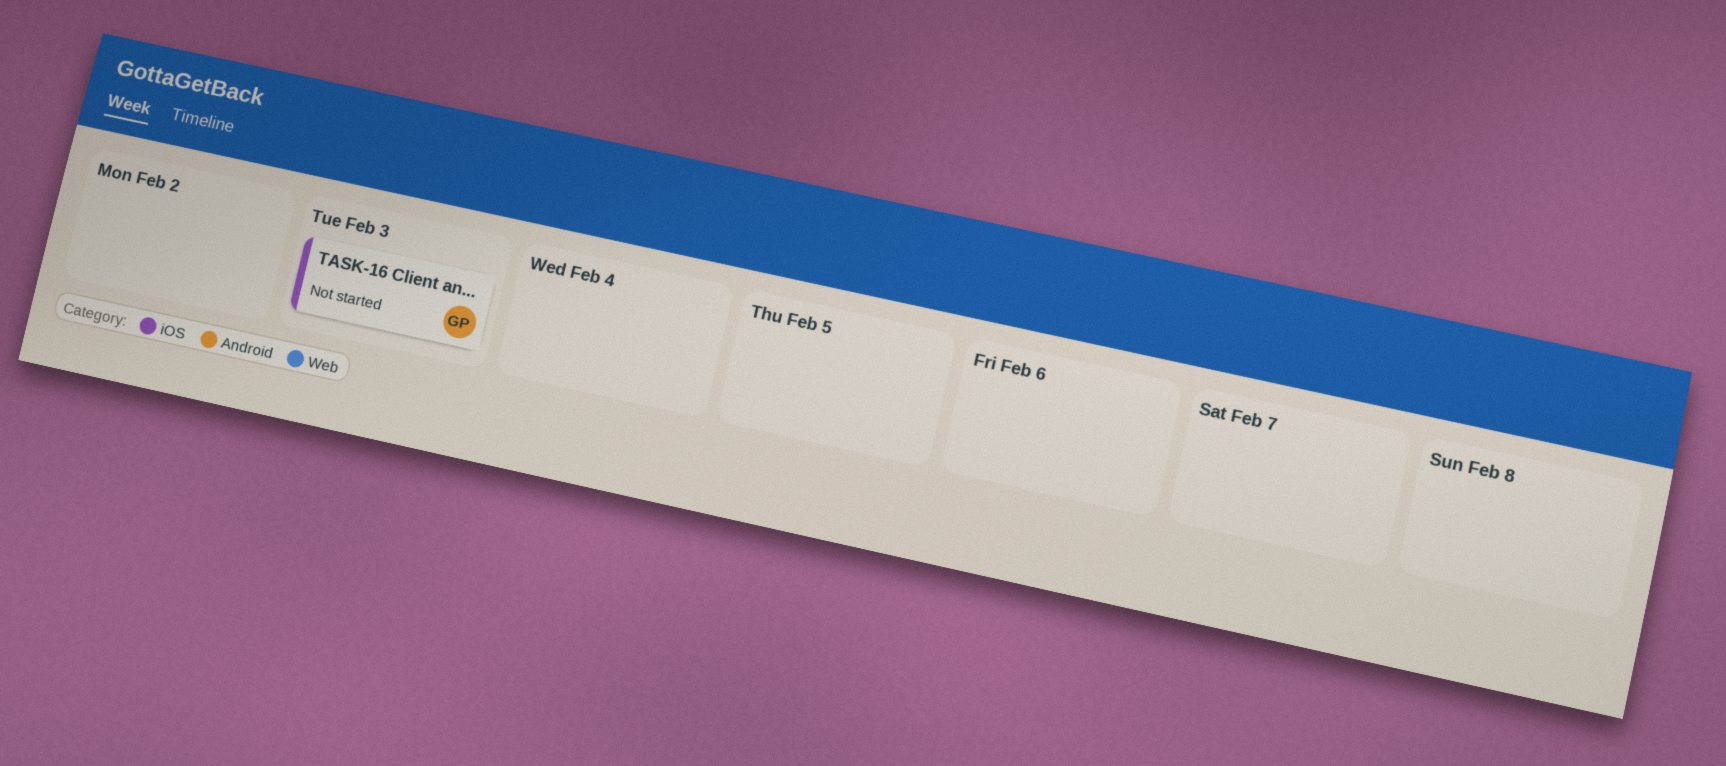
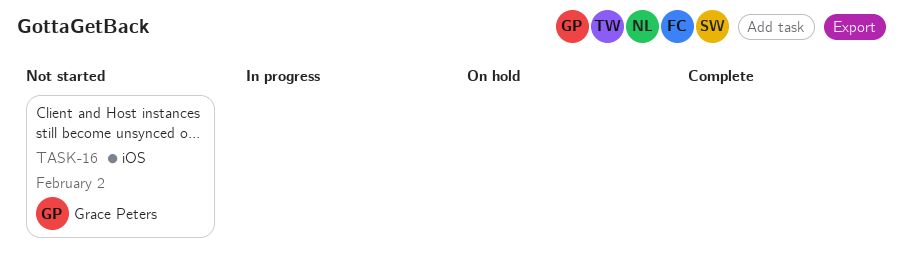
TASK-16, due: Feb 3 -> Feb 2

